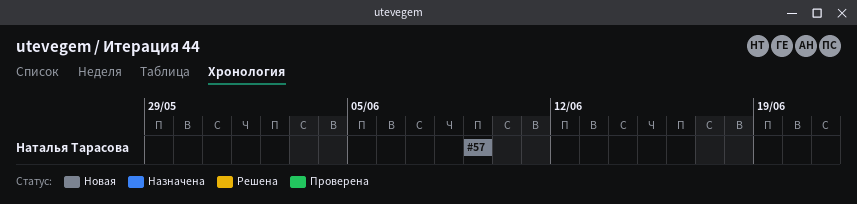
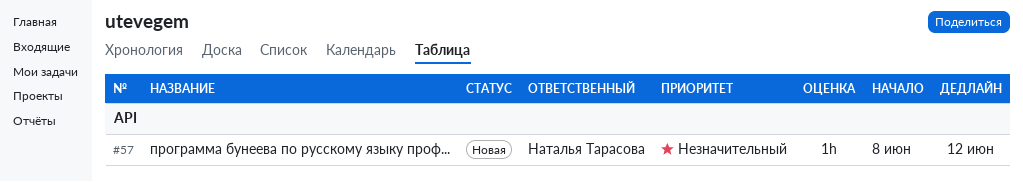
#57, start: Jun 9 -> Jun 8
#57, due: Jun 9 -> Jun 12

